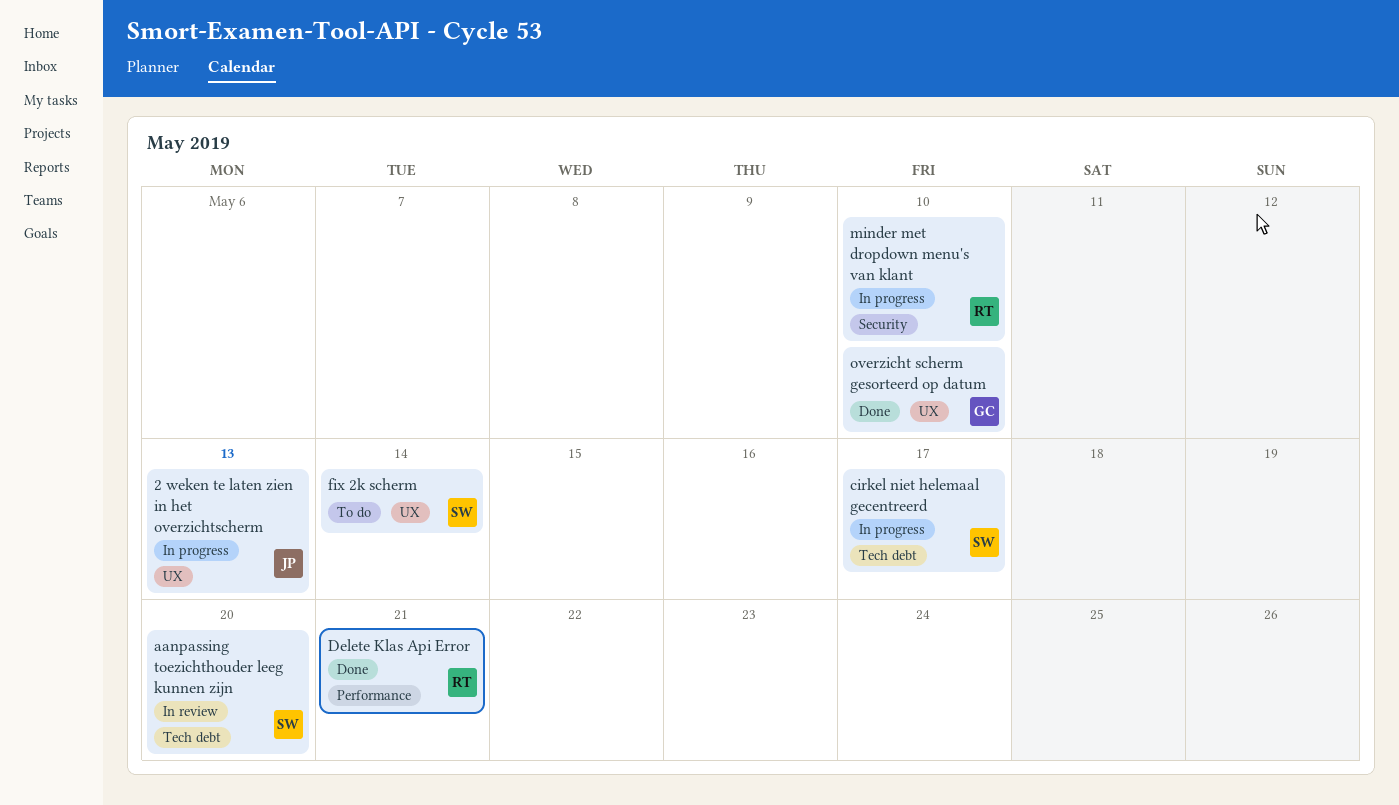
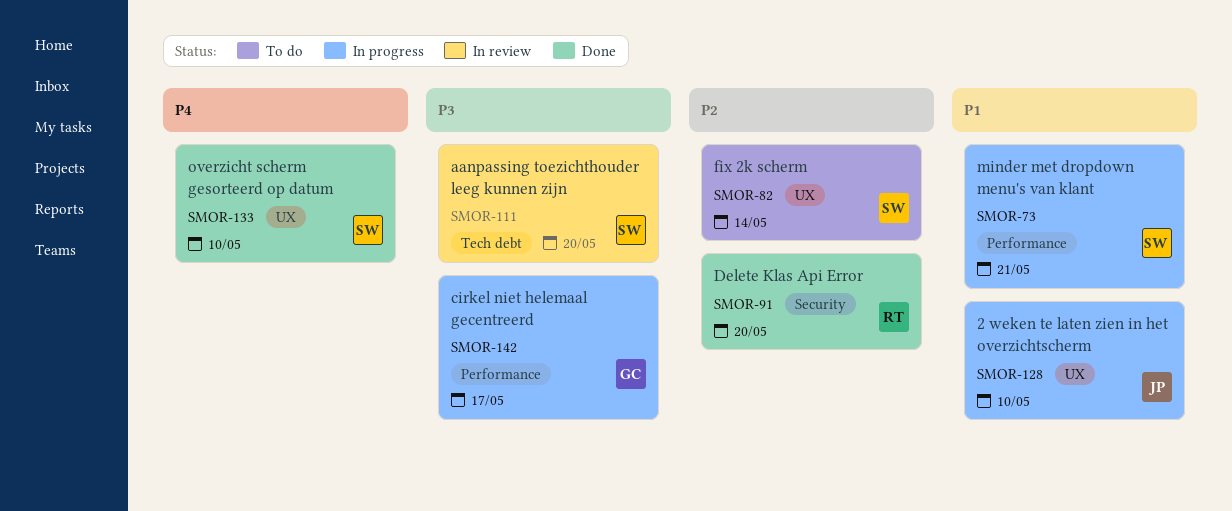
2 weken te laten zien in het overzichtscherm, due: May 13 -> May 10
cirkel niet helemaal gecentreerd, owner: SW -> GC
cirkel niet helemaal gecentreerd, label: Tech debt -> Performance
Delete Klas Api Error, label: Performance -> Security
Delete Klas Api Error, due: May 21 -> May 20
minder met dropdown menu's van klant, owner: RT -> SW
minder met dropdown menu's van klant, label: Security -> Performance
minder met dropdown menu's van klant, due: May 10 -> May 21
overzicht scherm gesorteerd op datum, owner: GC -> SW

